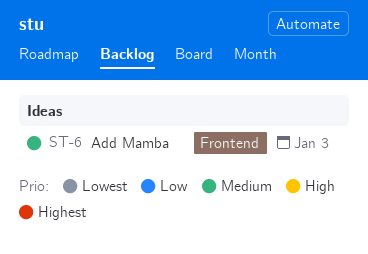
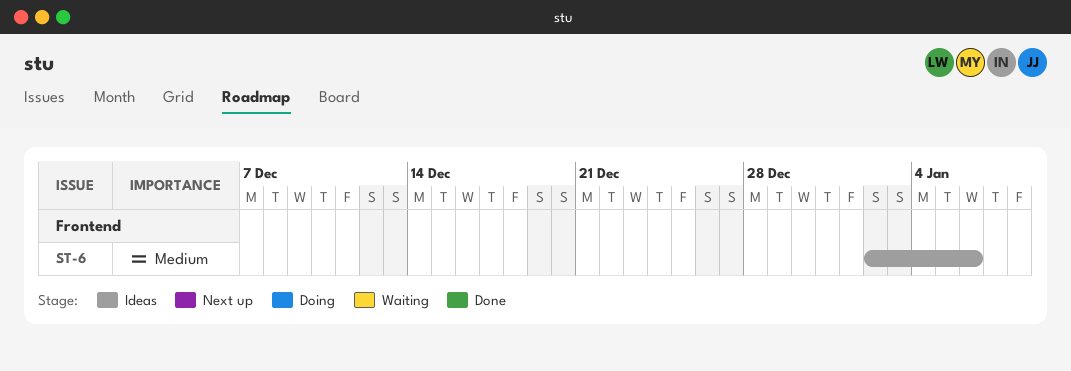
ST-6, due: Jan 3 -> Jan 6

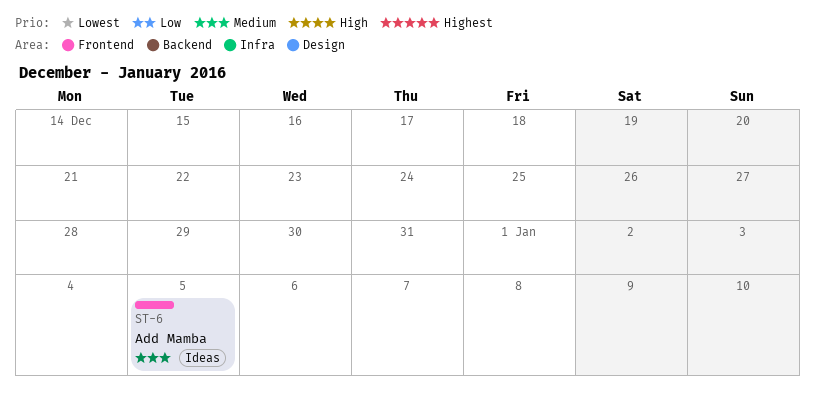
ST-6, due: Jan 6 -> Jan 5

